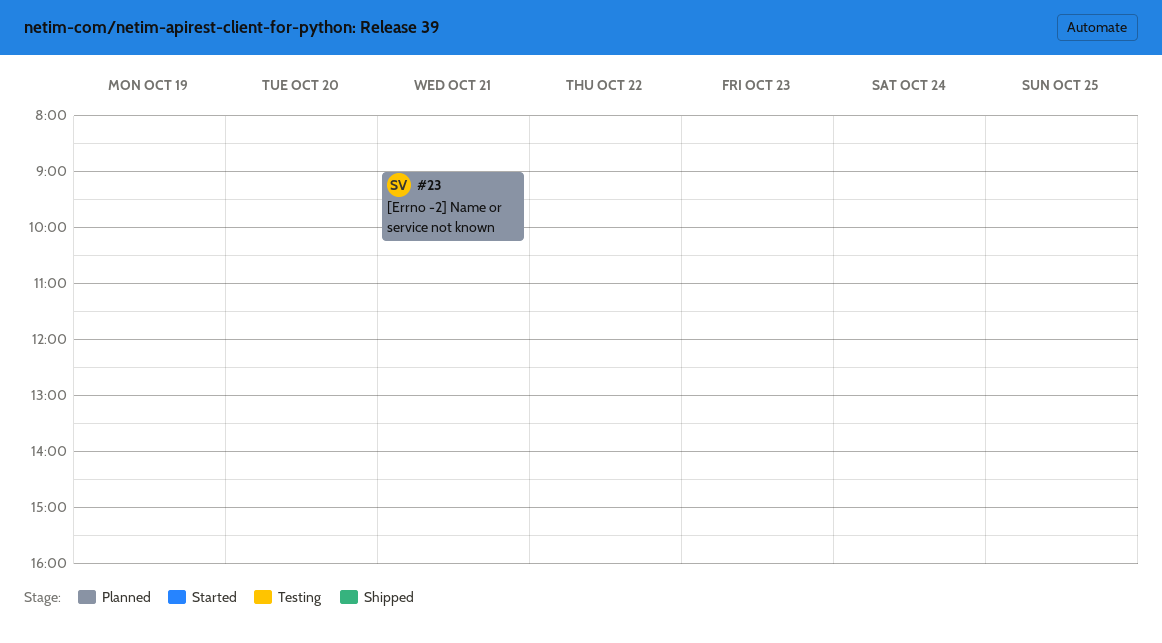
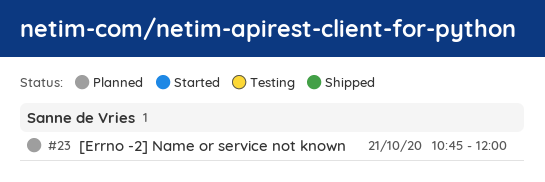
#23, begins: 09:00 -> 10:45
#23, ends: 10:15 -> 12:00

